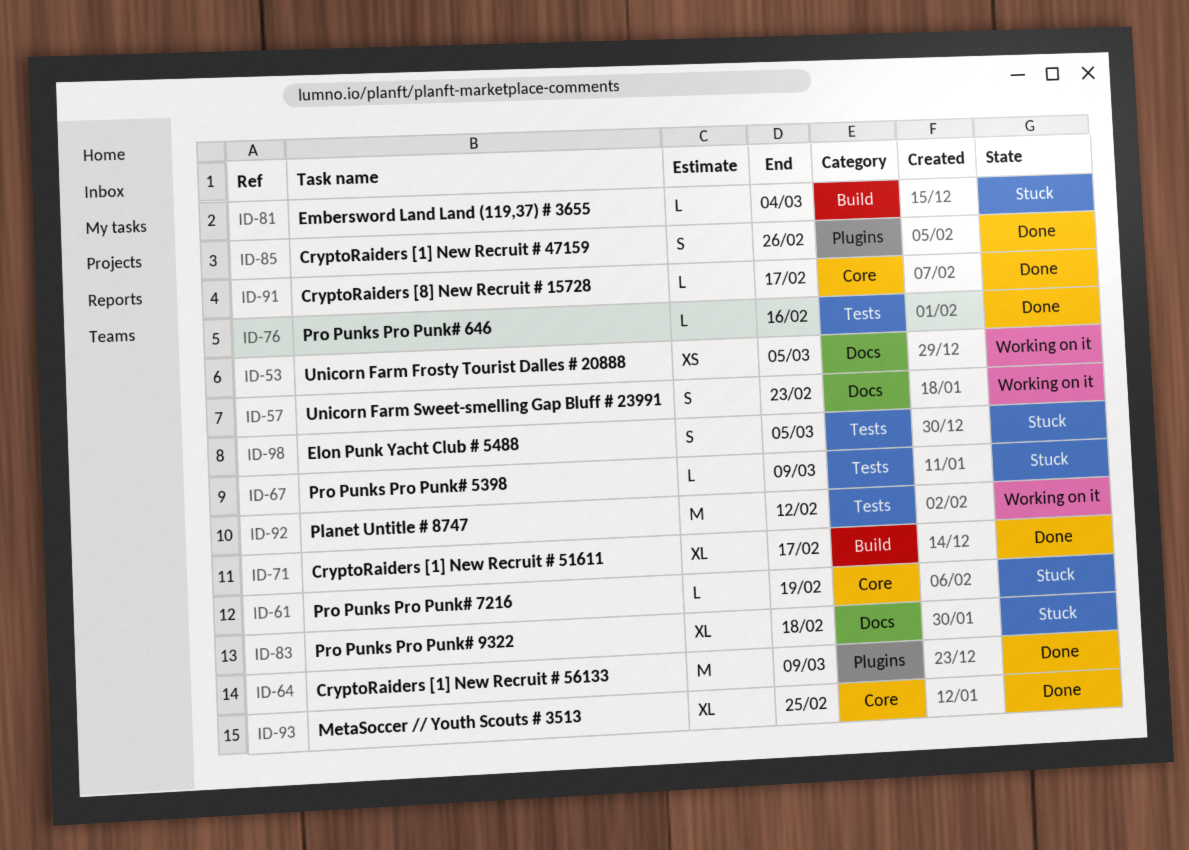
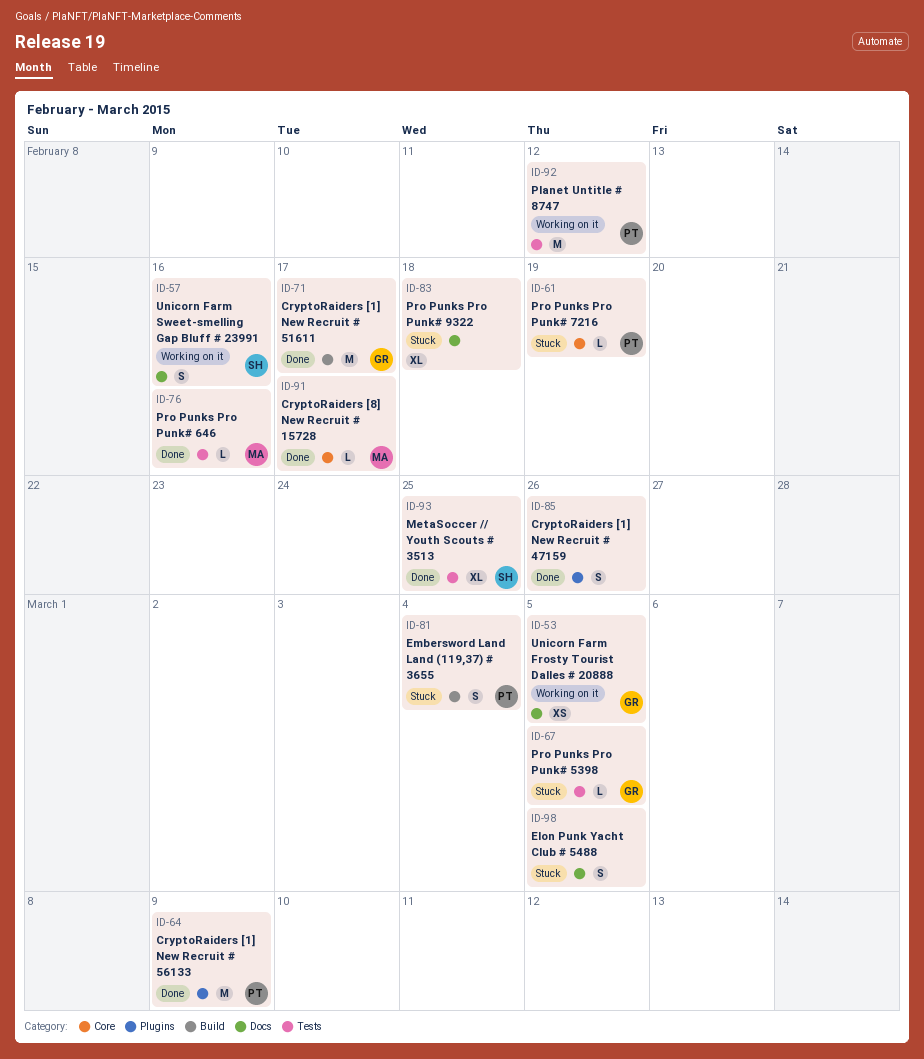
ID-57, due: Feb 23 -> Feb 16
ID-67, due: Mar 9 -> Mar 5
ID-71, estimate: XL -> M
ID-81, estimate: L -> S
ID-93, label: Core -> Tests
ID-98, label: Tests -> Docs

